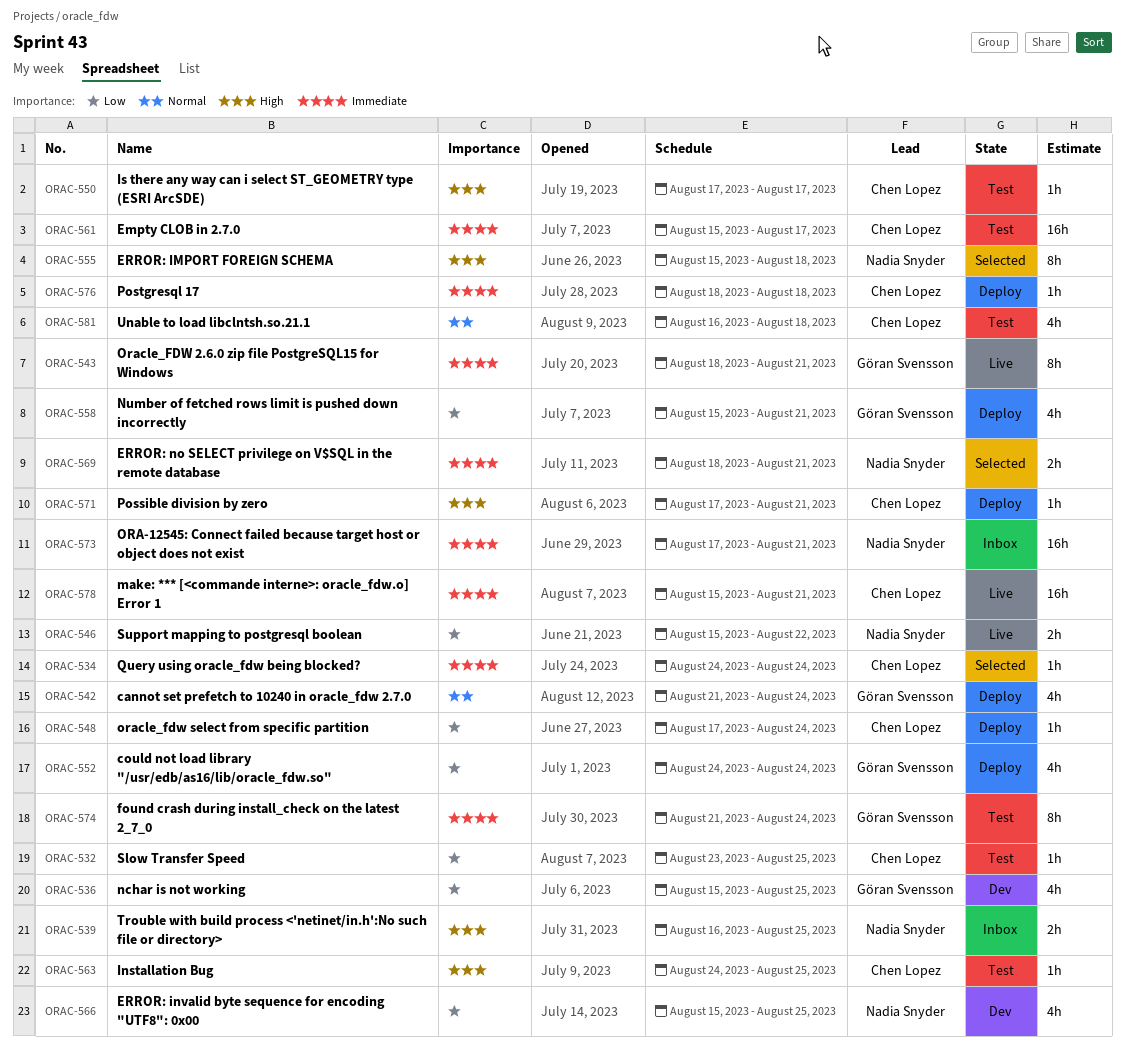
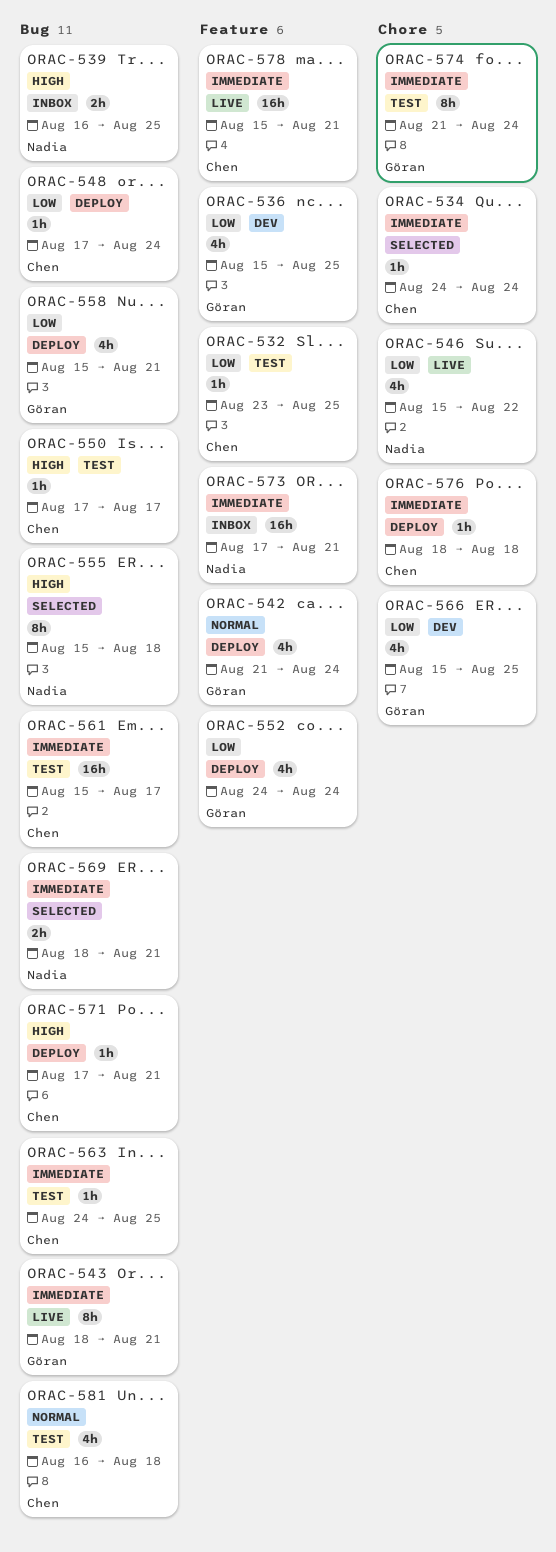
ORAC-546, estimate: 2h -> 4h
ORAC-563, priority: High -> Immediate
ORAC-566, owner: Nadia Snyder -> Göran Svensson

